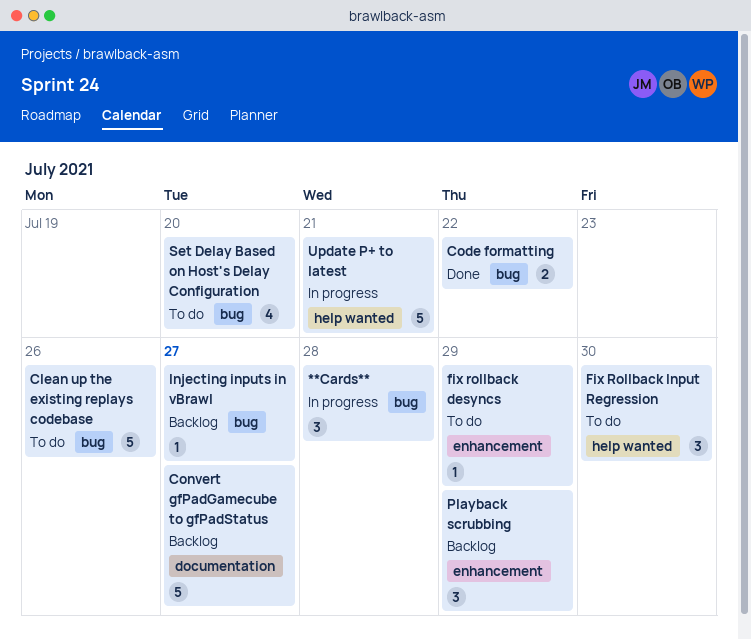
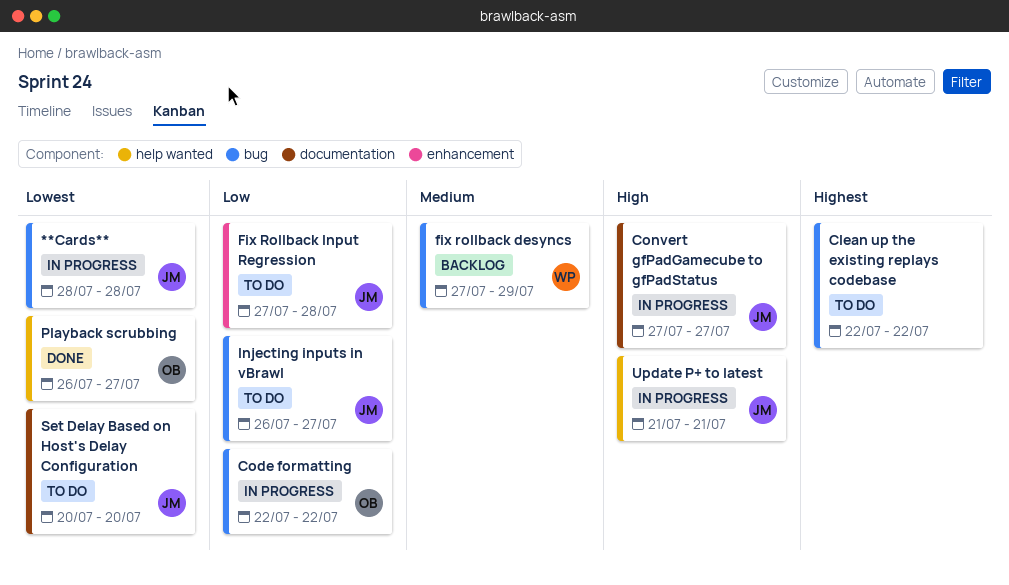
Clean up the existing replays codebase, due: Jul 26 -> Jul 22
Code formatting, status: Done -> In progress
Convert gfPadGamecube to gfPadStatus, status: Backlog -> In progress
fix rollback desyncs, status: To do -> Backlog
fix rollback desyncs, label: enhancement -> bug
Fix Rollback Input Regression, label: help wanted -> enhancement
Fix Rollback Input Regression, due: Jul 30 -> Jul 28
Injecting inputs in vBrawl, status: Backlog -> To do
Playback scrubbing, status: Backlog -> Done
Playback scrubbing, label: enhancement -> help wanted
Playback scrubbing, due: Jul 29 -> Jul 27
Set Delay Based on Host's Delay Configuration, label: bug -> documentation

